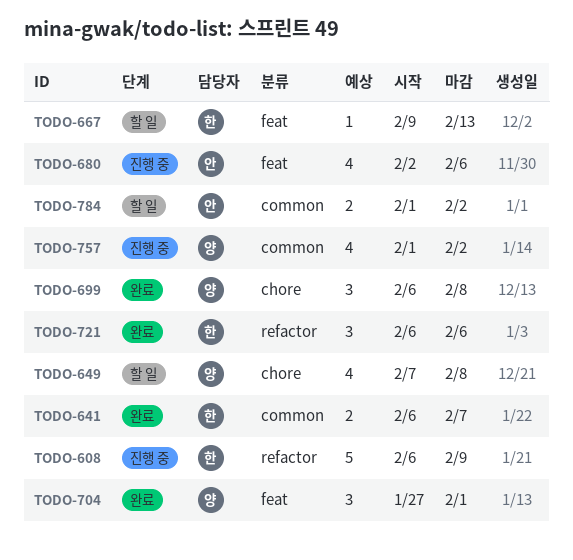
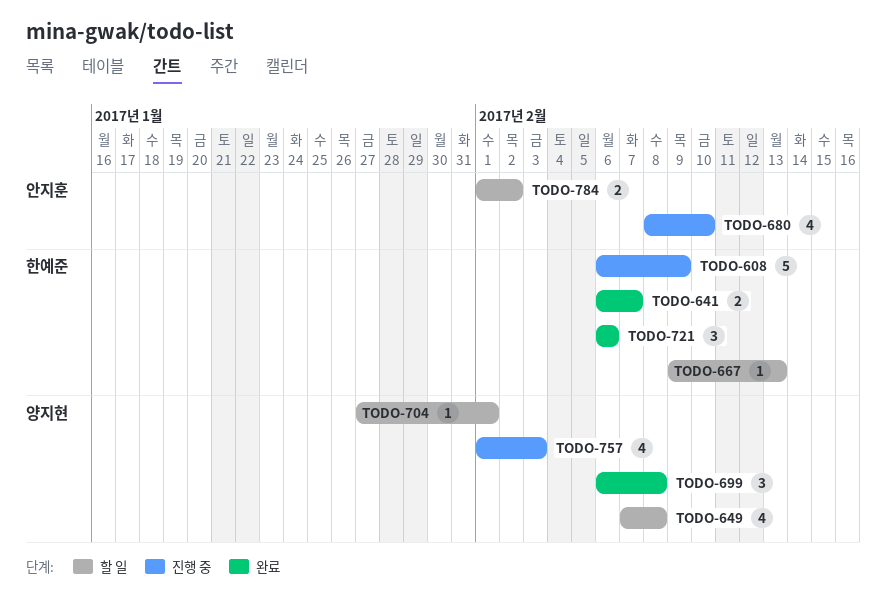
TODO-680, start: Feb 2 -> Feb 8
TODO-680, due: Feb 6 -> Feb 10
TODO-704, status: 완료 -> 할 일
TODO-704, estimate: 3 -> 1
TODO-757, due: Feb 2 -> Feb 3

